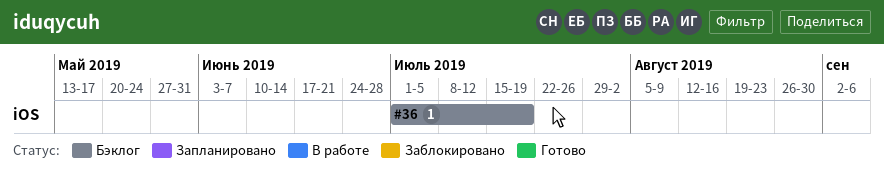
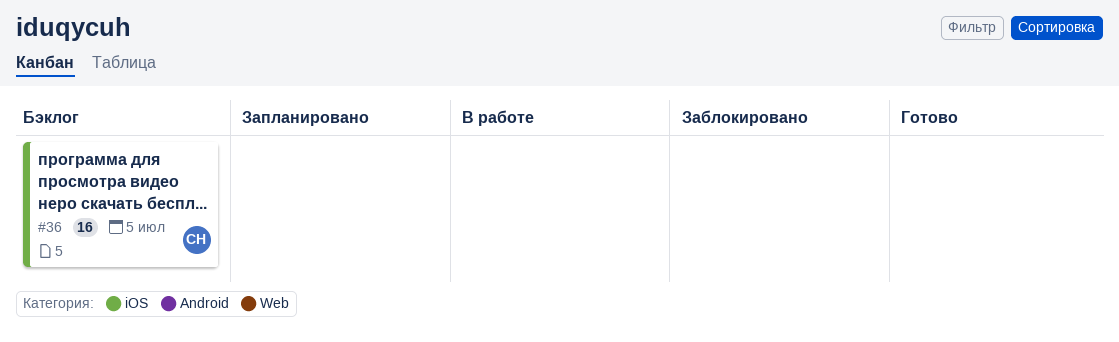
#36, estimate: 1 -> 16
#36, due: Jul 19 -> Jul 5

